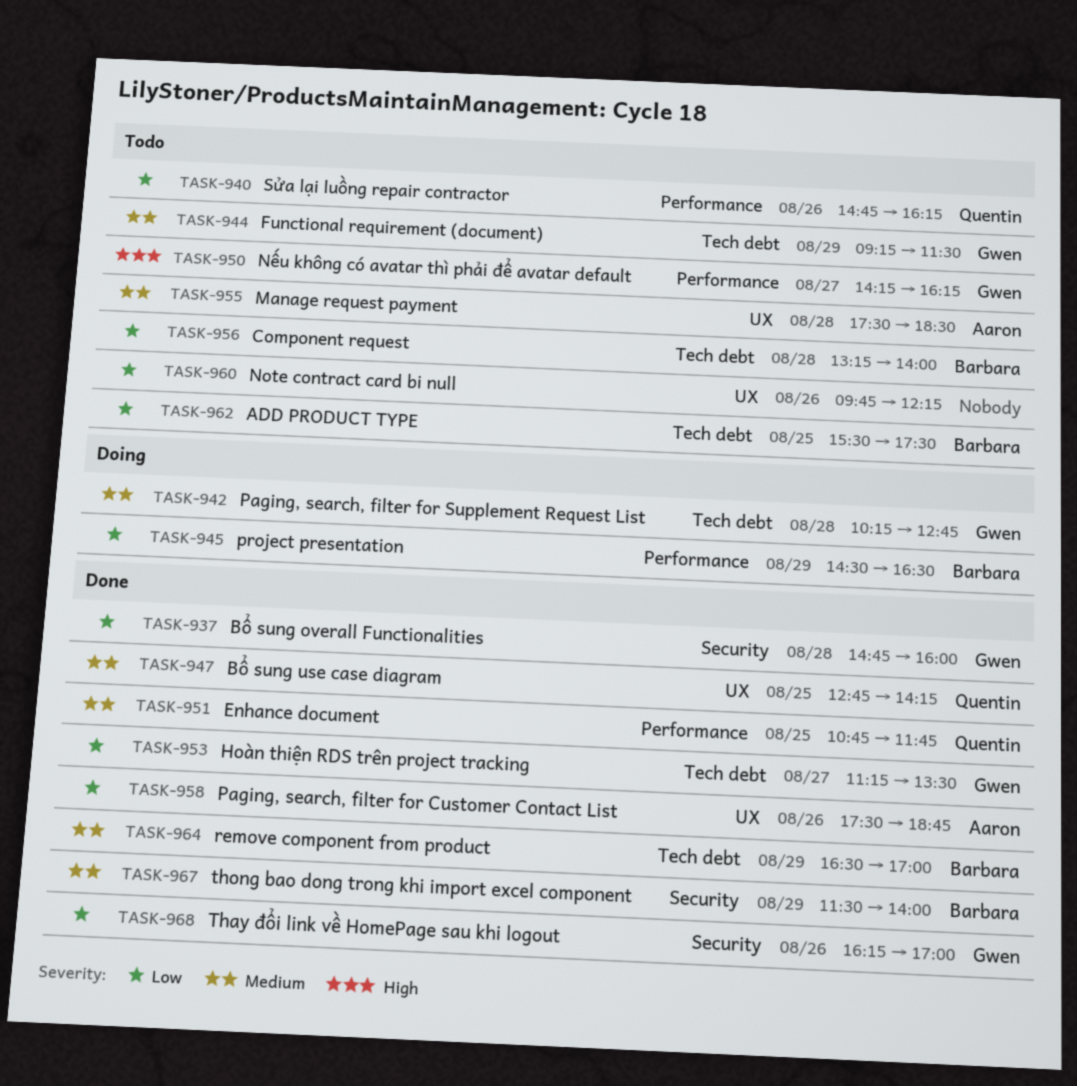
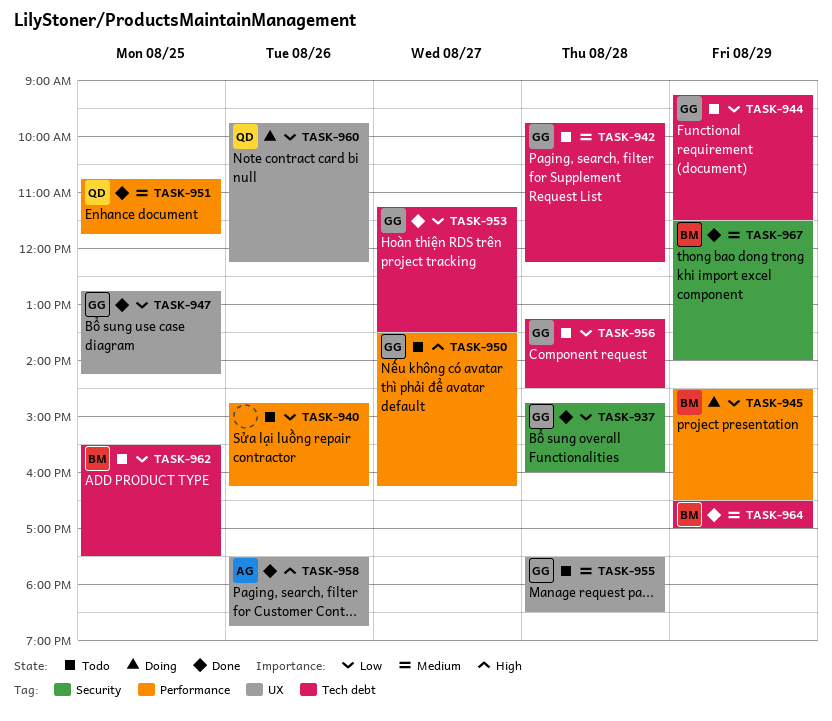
TASK-940, owner: Quentin -> none
TASK-942, status: Doing -> Todo
TASK-942, begins: 10:15 -> 09:45
TASK-942, ends: 12:45 -> 12:15
TASK-944, priority: Medium -> Low
TASK-947, owner: Quentin -> Gwen
TASK-947, priority: Medium -> Low
TASK-950, begins: 14:15 -> 13:30
TASK-955, owner: Aaron -> Gwen
TASK-956, owner: Barbara -> Gwen
TASK-956, ends: 14:00 -> 14:30
TASK-958, priority: Low -> High
TASK-960, status: Todo -> Doing
TASK-960, owner: none -> Quentin
TASK-968: present -> none

